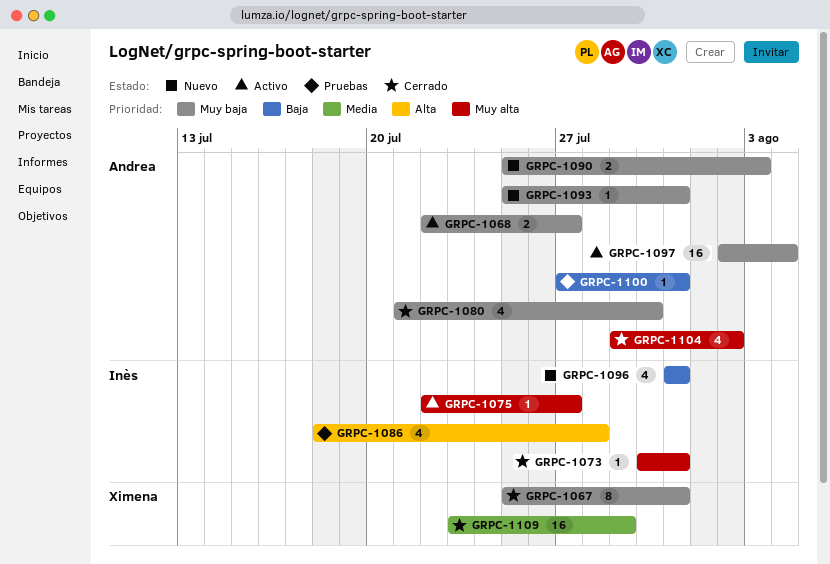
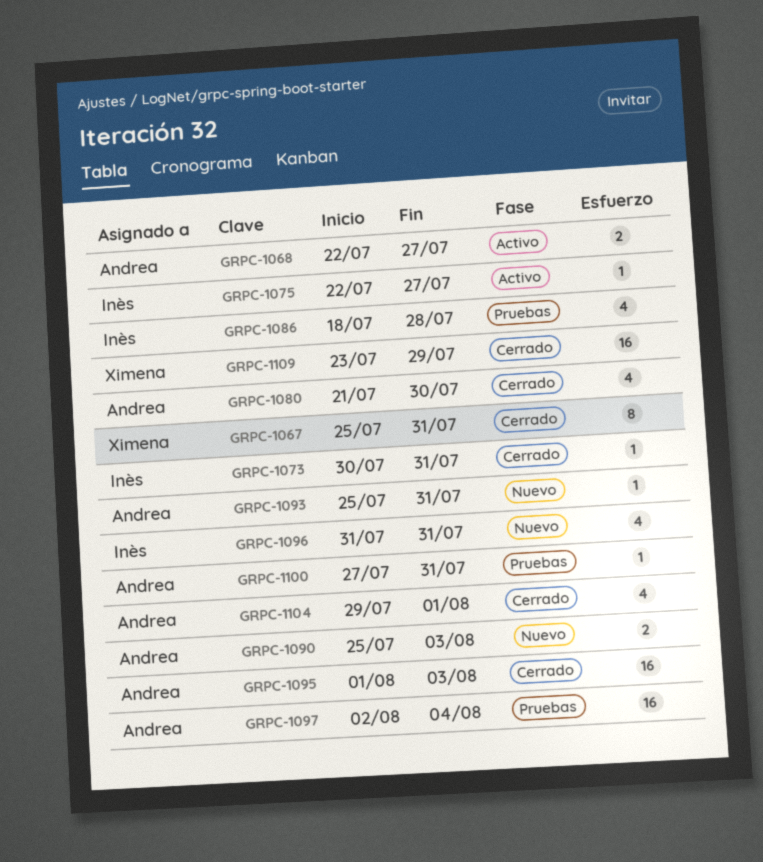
GRPC-1095: none -> present
GRPC-1097, status: Activo -> Pruebas
GRPC-1104, due: Aug 2 -> Aug 1

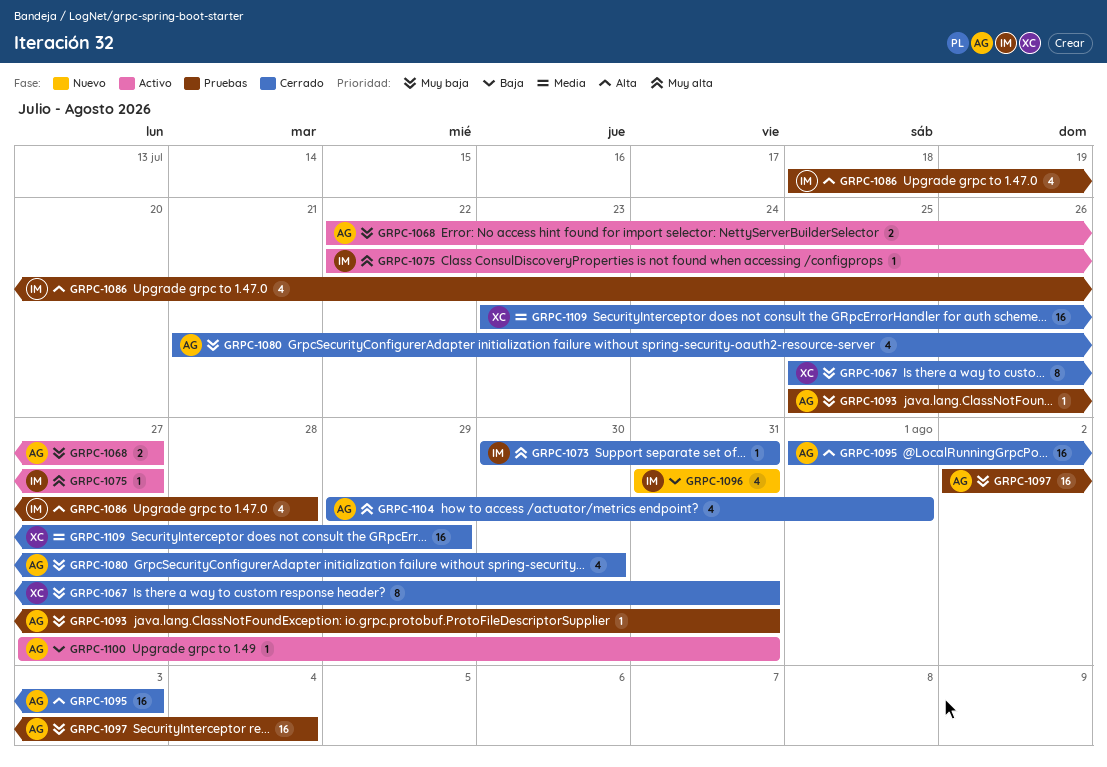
GRPC-1090: present -> none
GRPC-1093, status: Nuevo -> Pruebas
GRPC-1100, status: Pruebas -> Activo

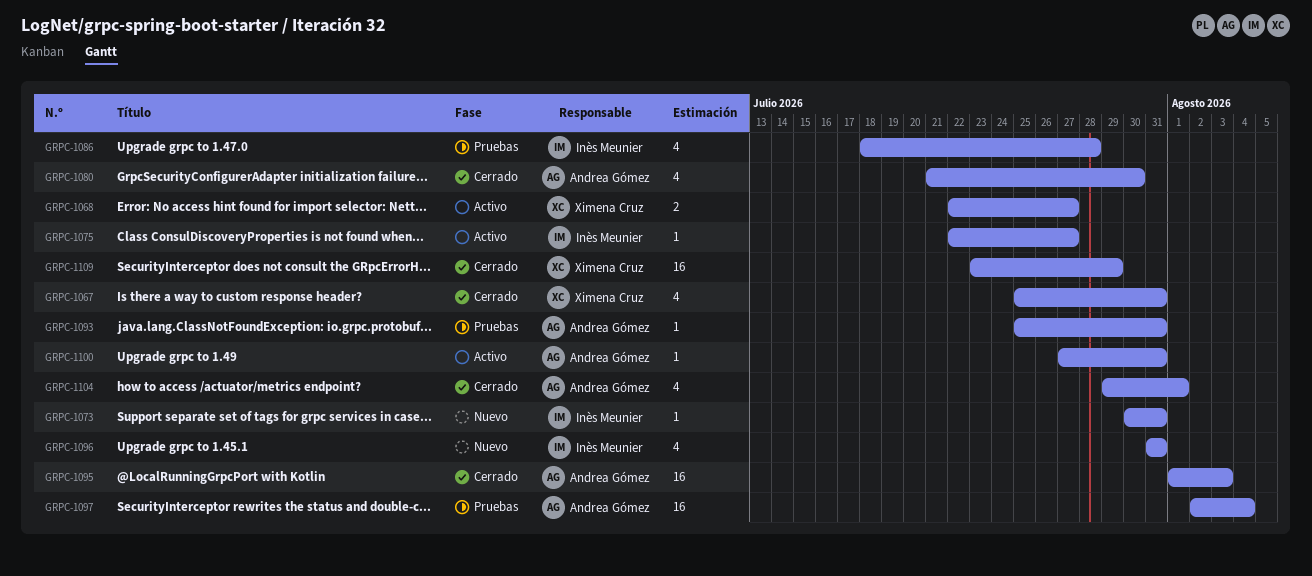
GRPC-1067, estimate: 8 -> 4
GRPC-1068, owner: Andrea Gómez -> Ximena Cruz
GRPC-1073, status: Cerrado -> Nuevo

